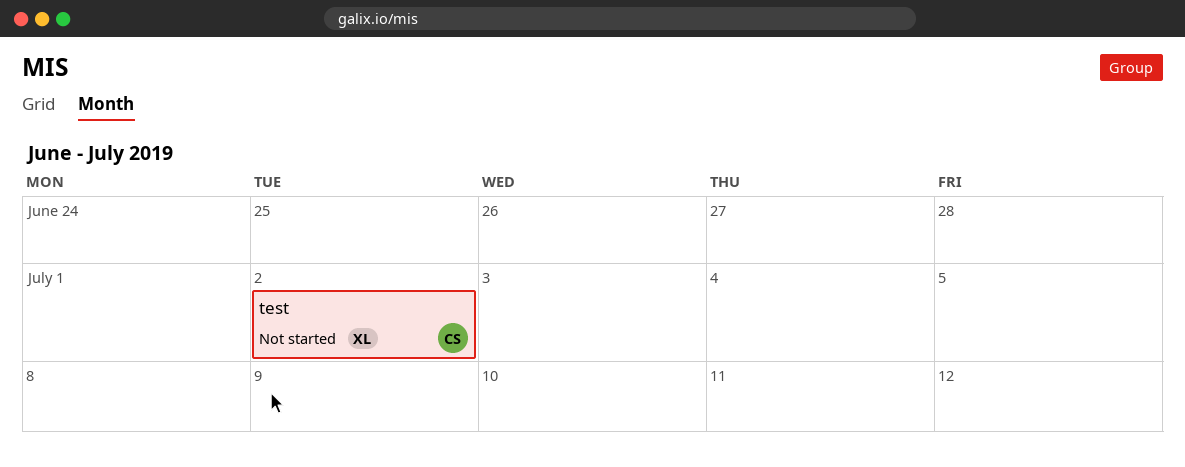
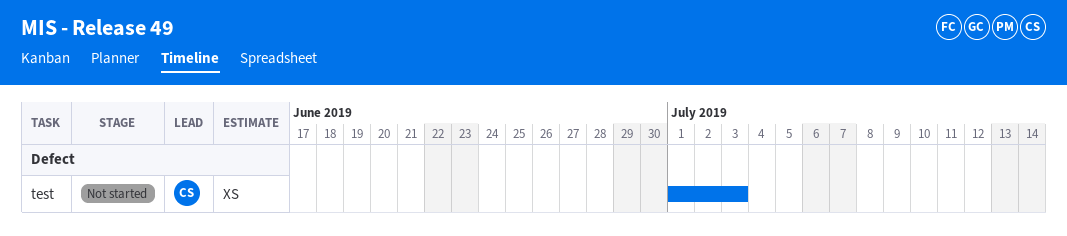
test, estimate: XL -> XS
test, due: Jul 2 -> Jul 3

